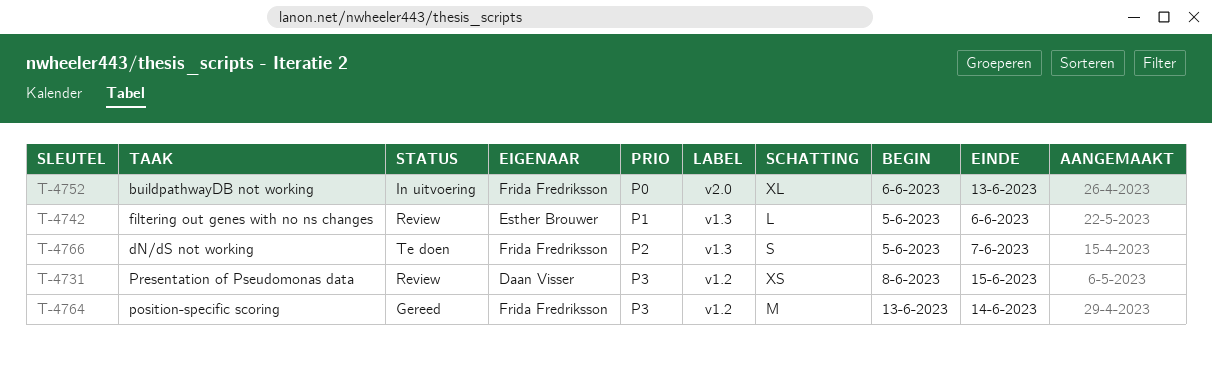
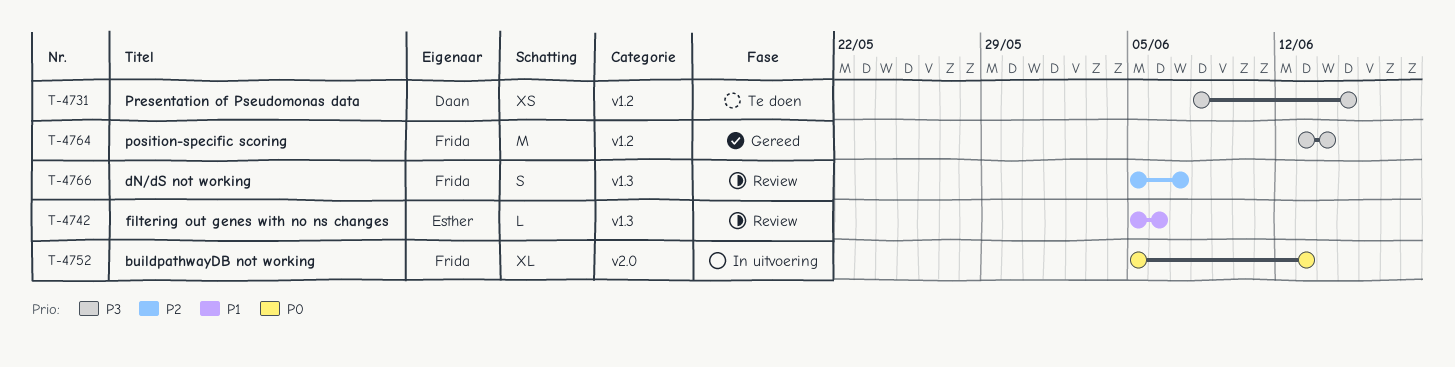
T-4731, status: Review -> Te doen
T-4752, start: Jun 6 -> Jun 5
T-4766, status: Te doen -> Review

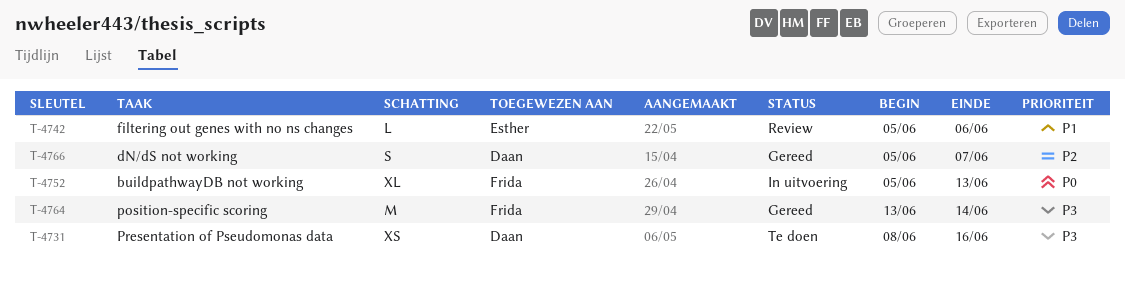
T-4731, due: Jun 15 -> Jun 16
T-4766, status: Review -> Gereed
T-4766, owner: Frida -> Daan

